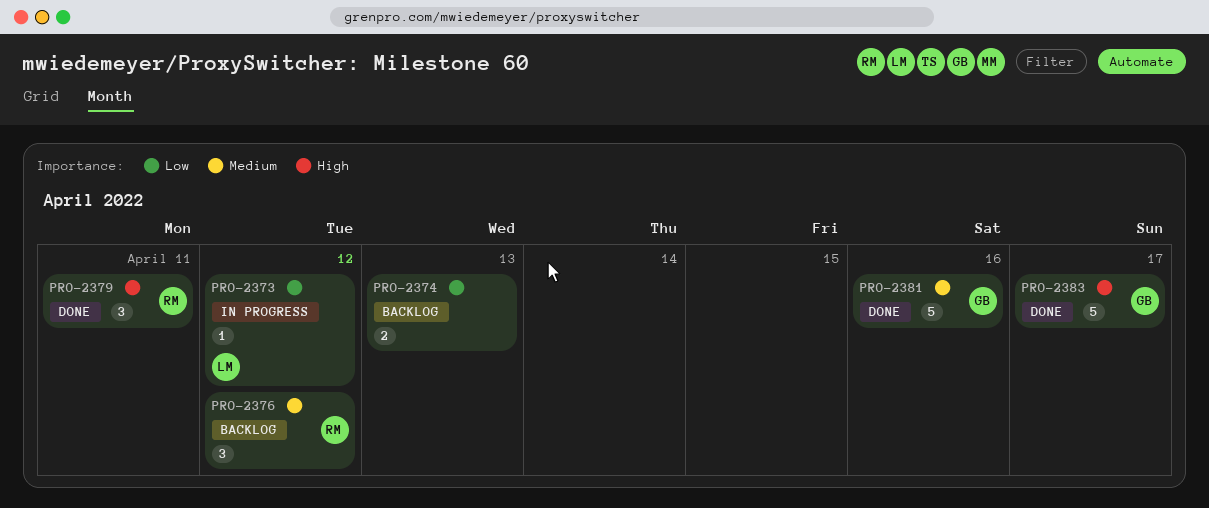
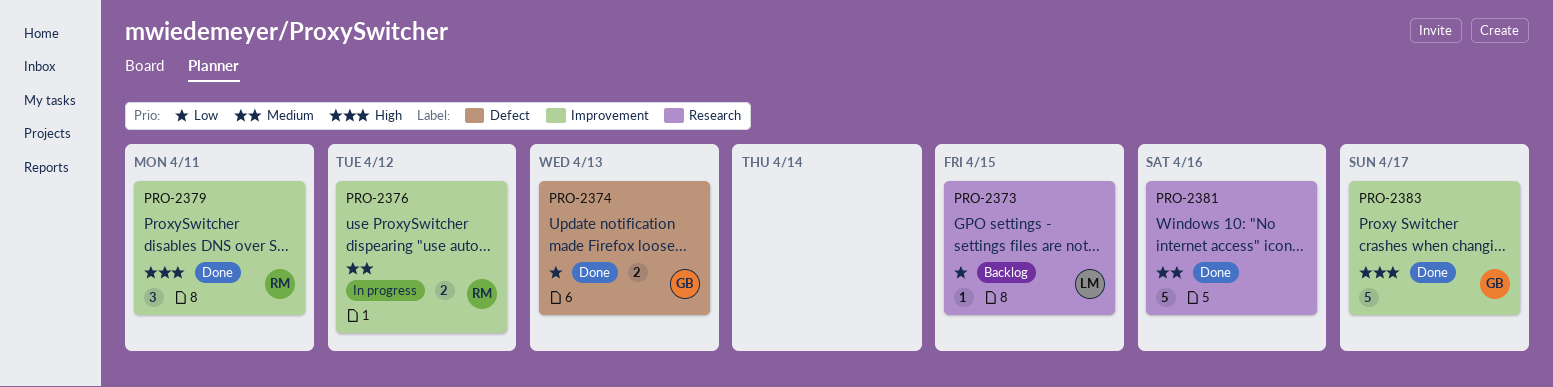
PRO-2373, status: In progress -> Backlog
PRO-2373, due: Apr 12 -> Apr 15
PRO-2374, status: Backlog -> Done
PRO-2374, owner: none -> GB
PRO-2376, status: Backlog -> In progress
PRO-2376, estimate: 3 -> 2
PRO-2381, owner: GB -> none

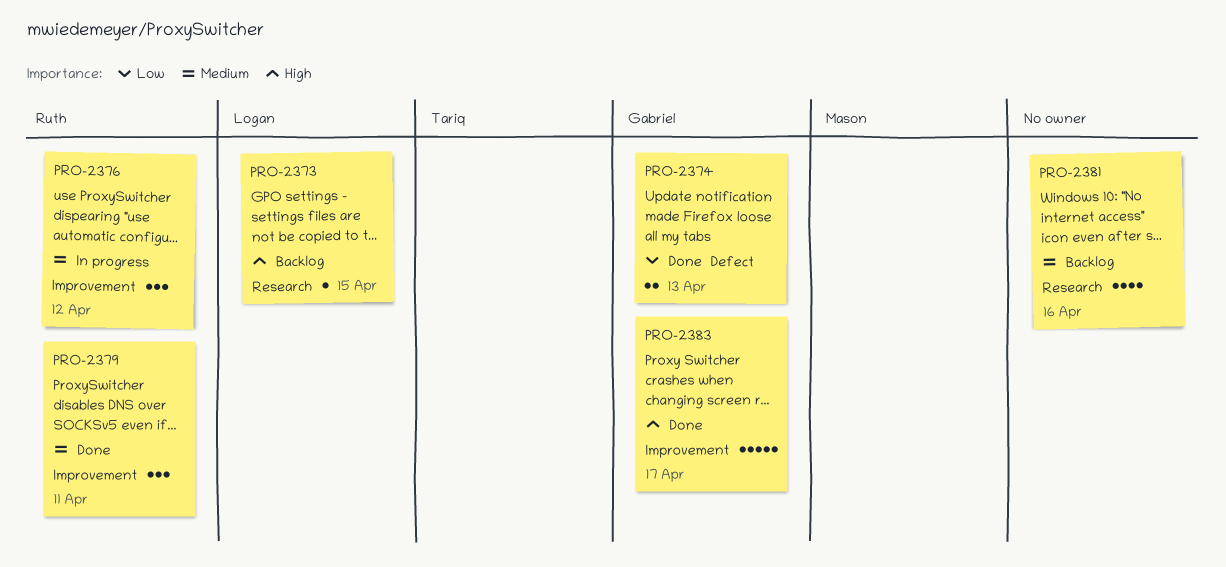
PRO-2373, priority: Low -> High
PRO-2376, estimate: 2 -> 3
PRO-2379, priority: High -> Medium
PRO-2381, status: Done -> Backlog
PRO-2381, estimate: 5 -> 4

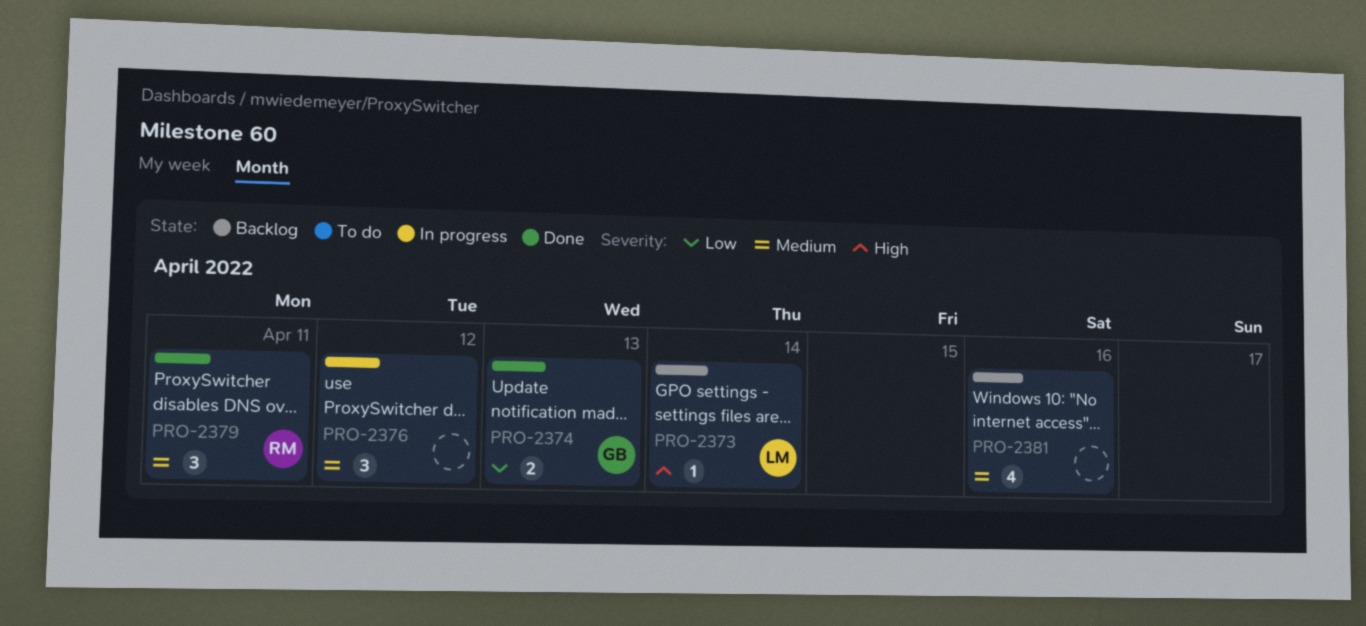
PRO-2373, due: Apr 15 -> Apr 14
PRO-2376, owner: Ruth -> none
PRO-2383: present -> none

